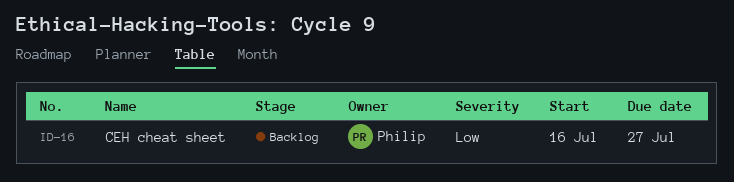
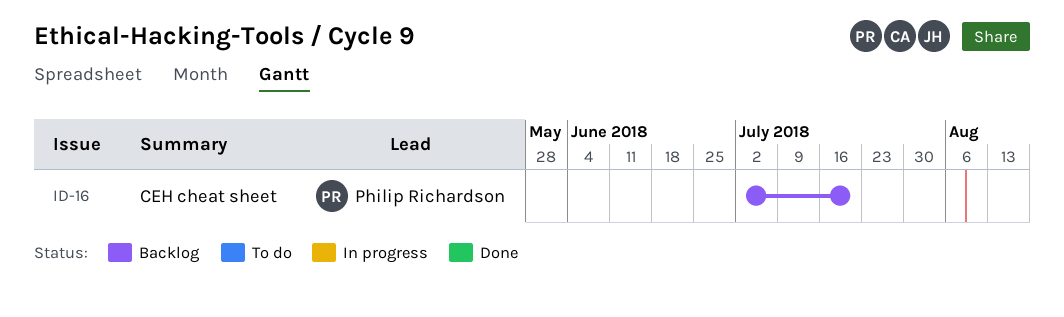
ID-16, start: Jul 16 -> Jul 2
ID-16, due: Jul 27 -> Jul 20

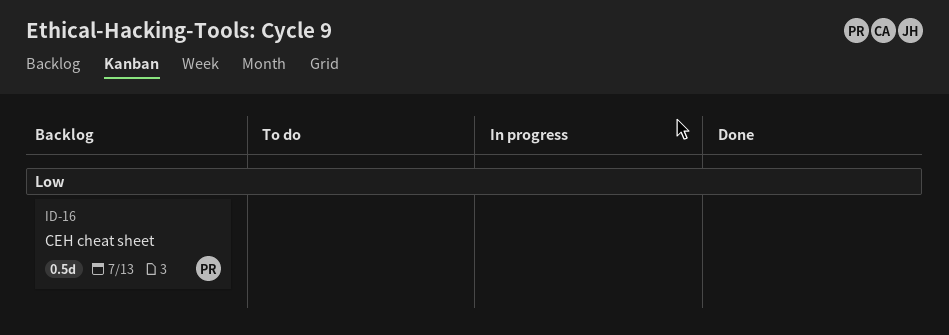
ID-16, due: Jul 20 -> Jul 13

